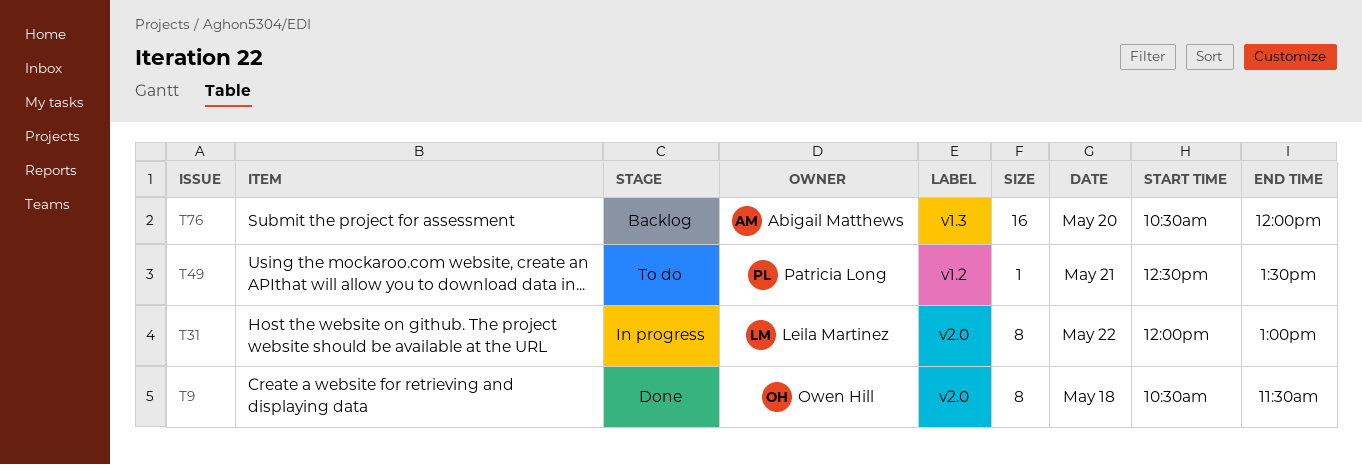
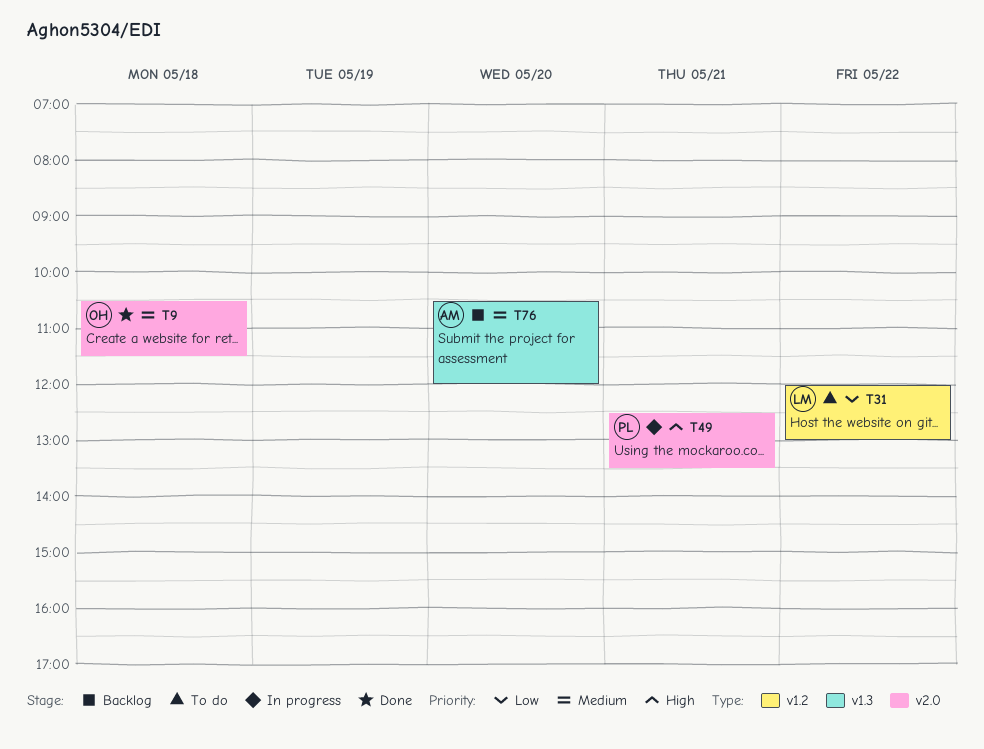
T31, status: In progress -> To do
T31, label: v2.0 -> v1.2
T49, status: To do -> In progress
T49, label: v1.2 -> v2.0

